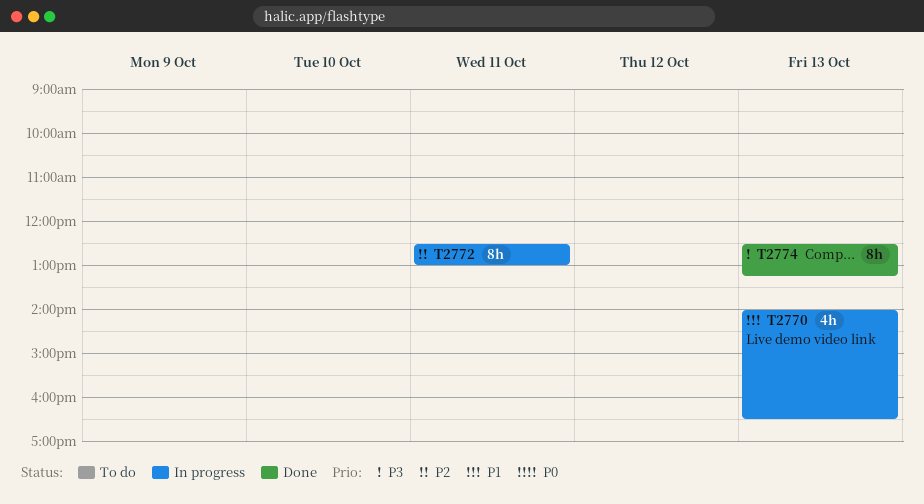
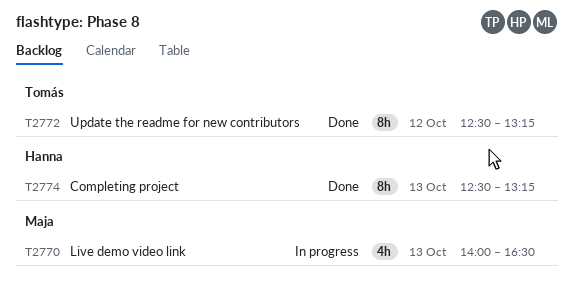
T2772, status: In progress -> Done
T2772, day: Oct 11 -> Oct 12
T2772, ends: 13:00 -> 13:15

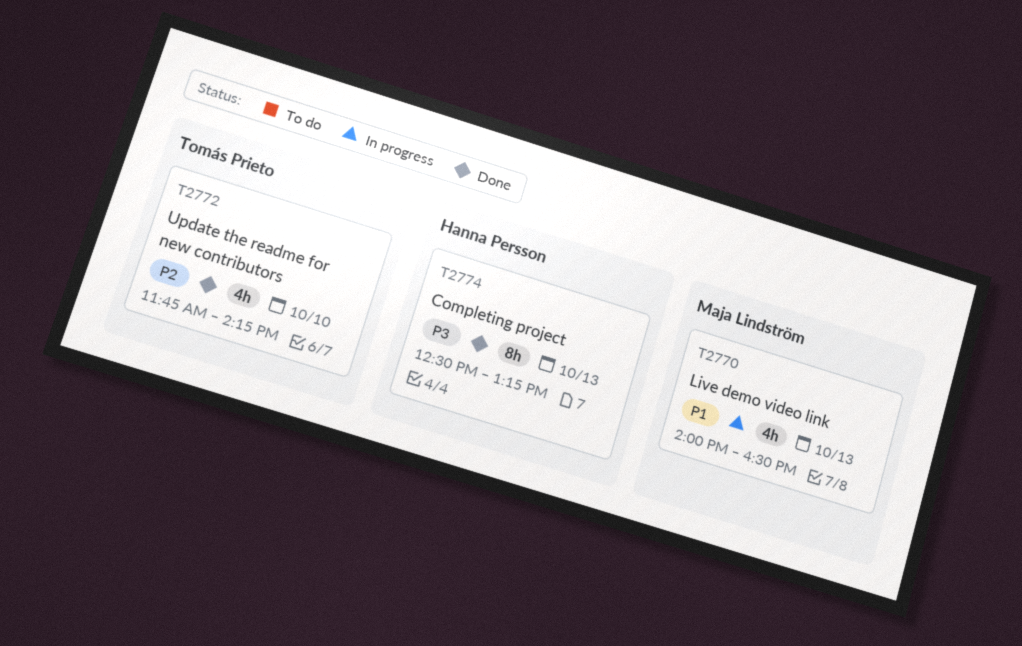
T2772, estimate: 8h -> 4h
T2772, day: Oct 12 -> Oct 10
T2772, begins: 12:30 -> 11:45
T2772, ends: 13:15 -> 14:15

